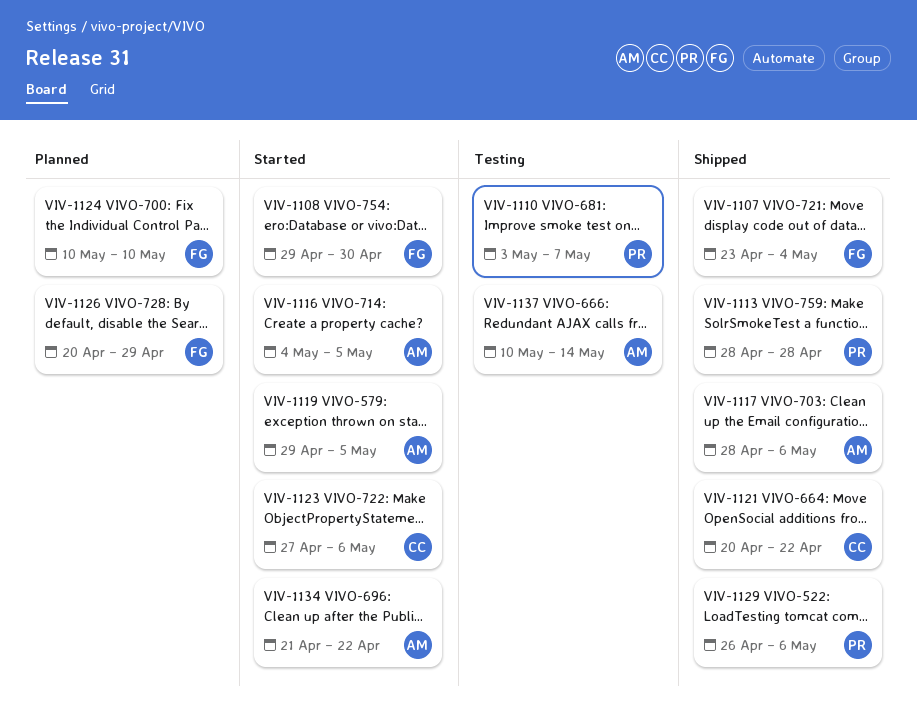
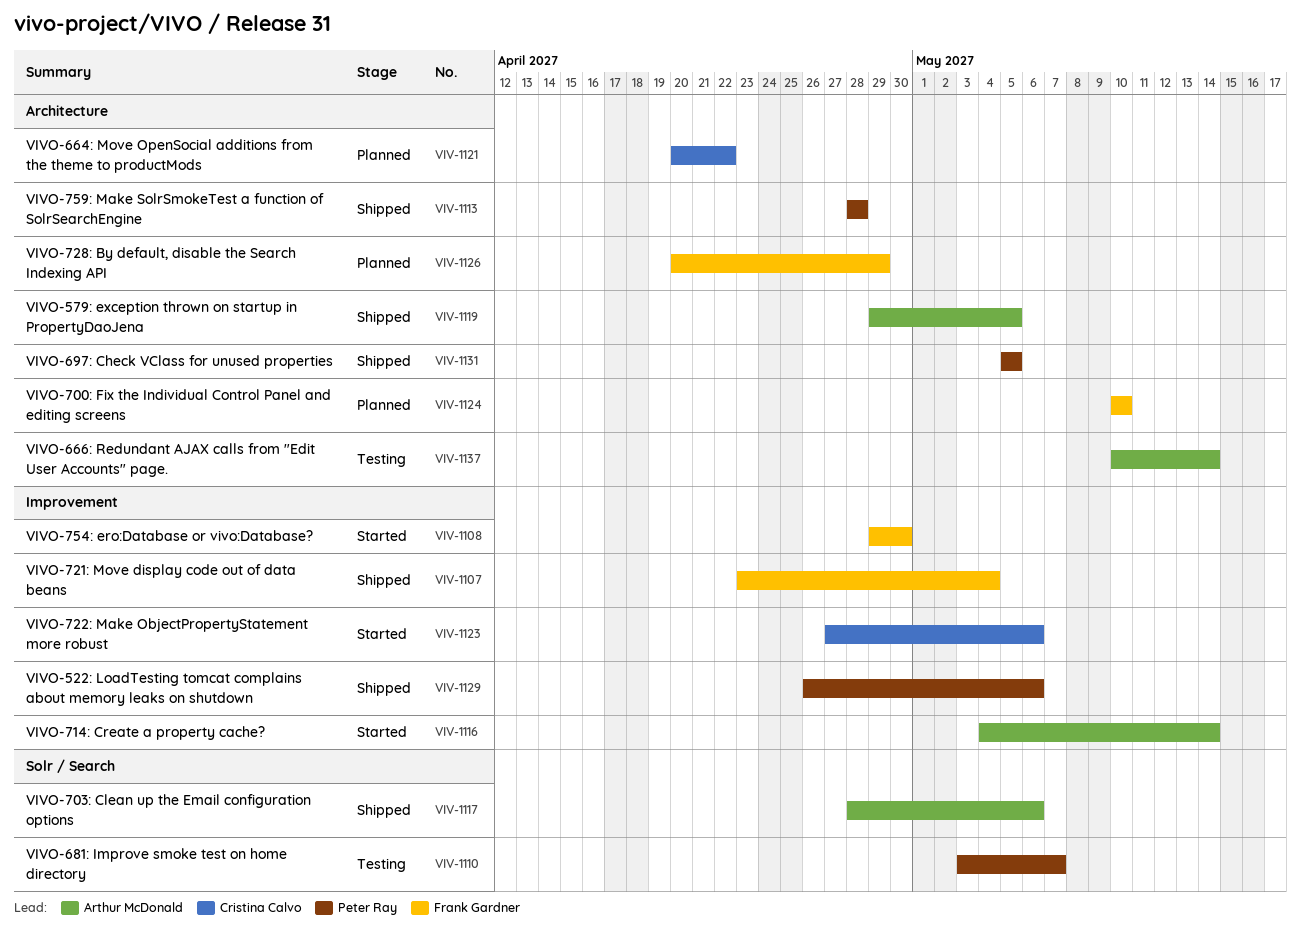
VIV-1116, due: May 5 -> May 14
VIV-1119, status: Started -> Shipped
VIV-1121, status: Shipped -> Planned
VIV-1131: none -> present
VIV-1134: present -> none

